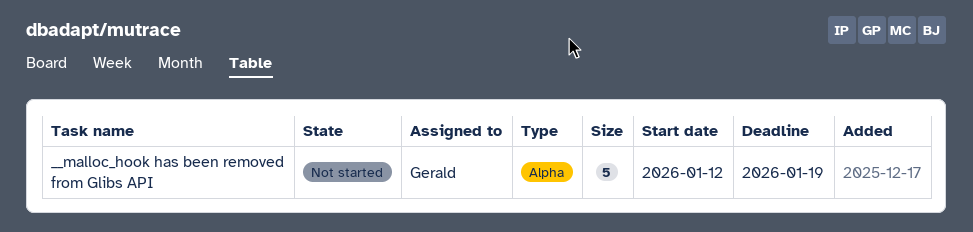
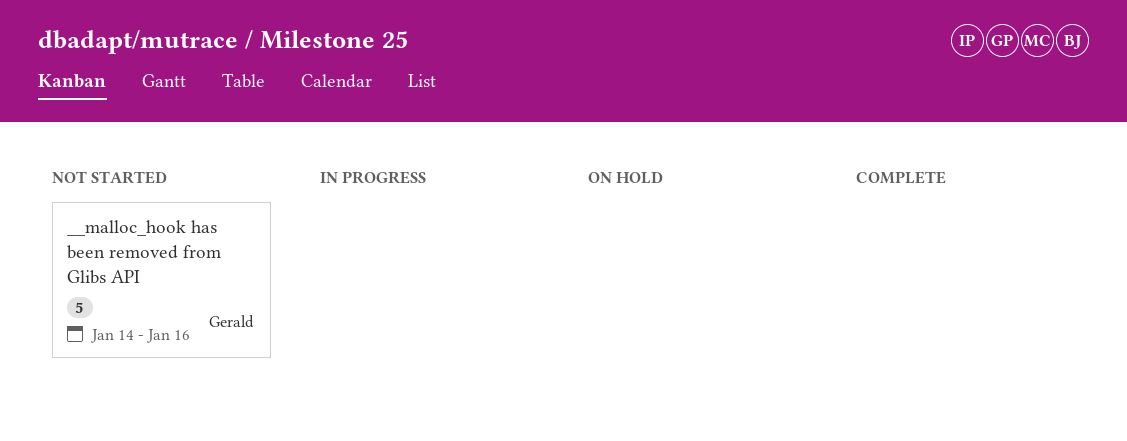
__malloc_hook has been removed from Glibs API, start: Jan 12 -> Jan 14
__malloc_hook has been removed from Glibs API, due: Jan 19 -> Jan 16

